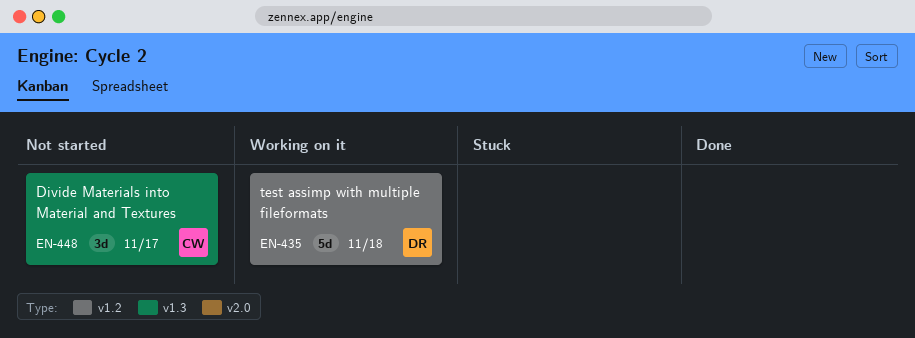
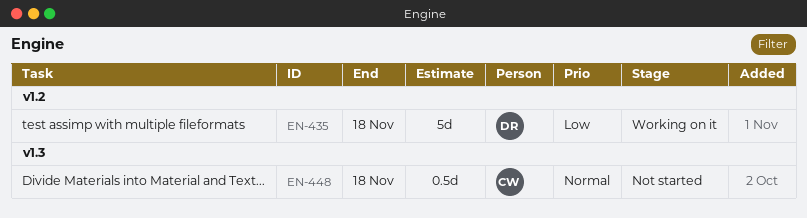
EN-448, estimate: 3d -> 0.5d
EN-448, due: Nov 17 -> Nov 18

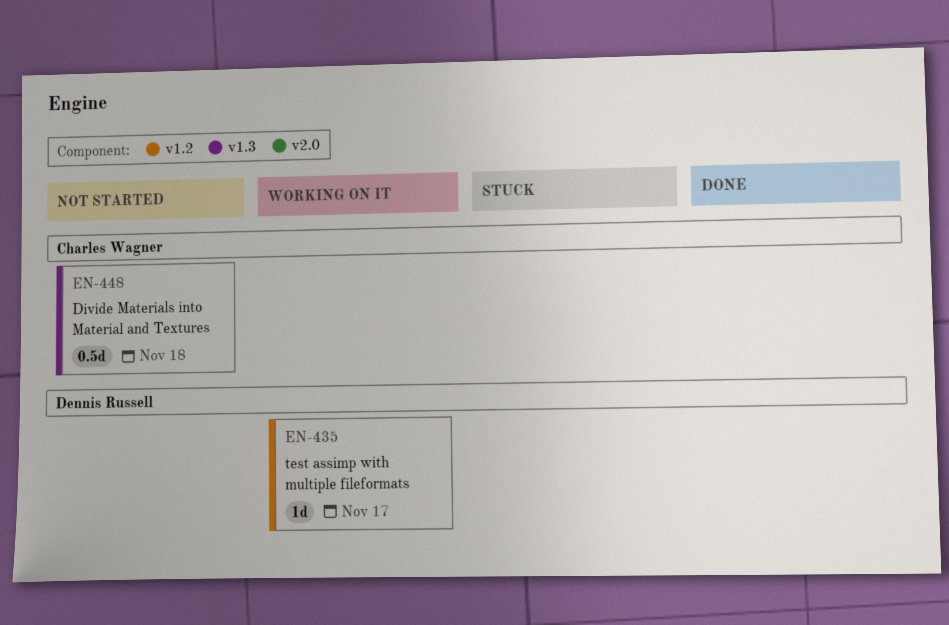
EN-435, estimate: 5d -> 1d
EN-435, due: Nov 18 -> Nov 17

